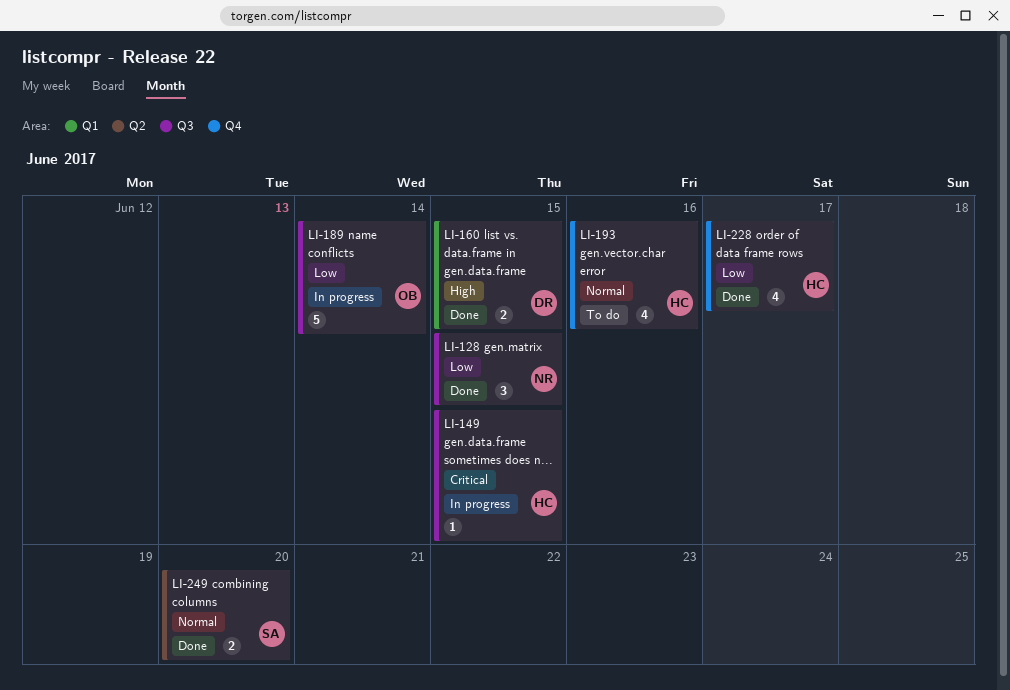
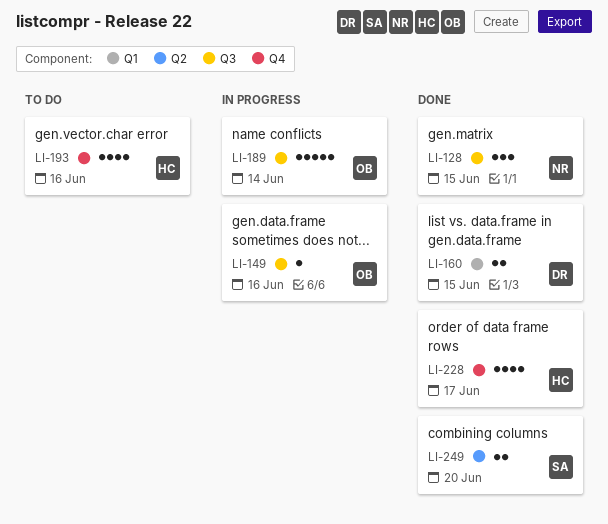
LI-149, owner: HC -> OB
LI-149, due: Jun 15 -> Jun 16

